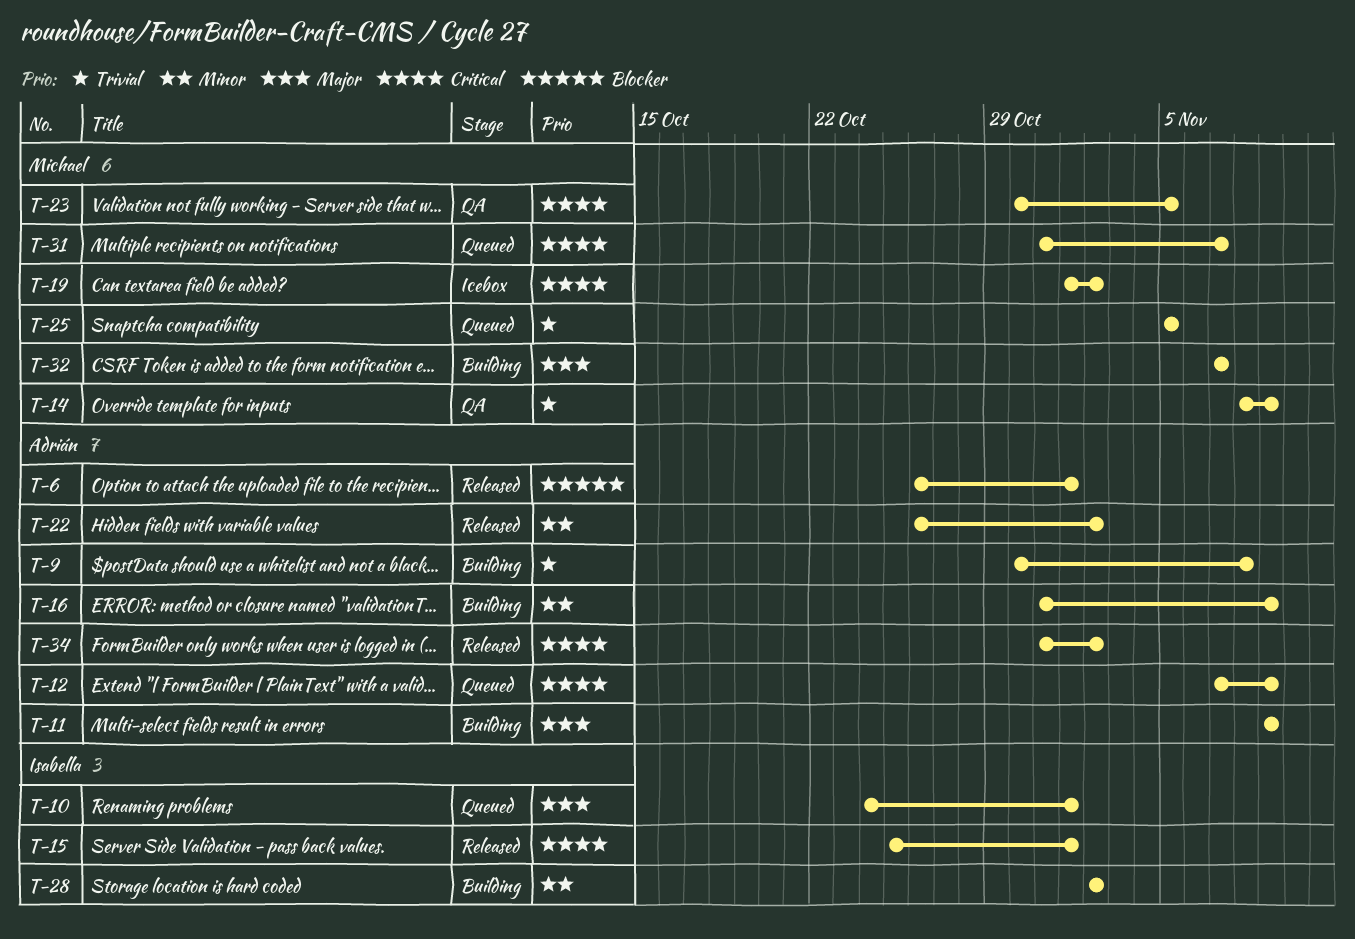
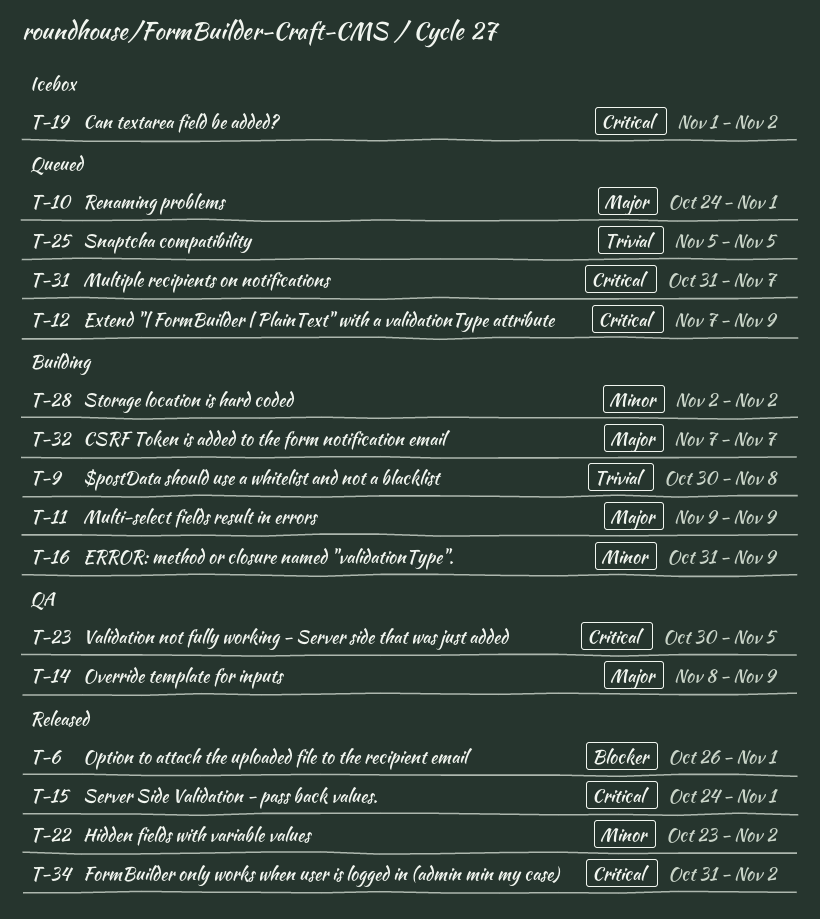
T-14, priority: Trivial -> Major
T-15, start: Oct 25 -> Oct 24
T-22, start: Oct 26 -> Oct 23

